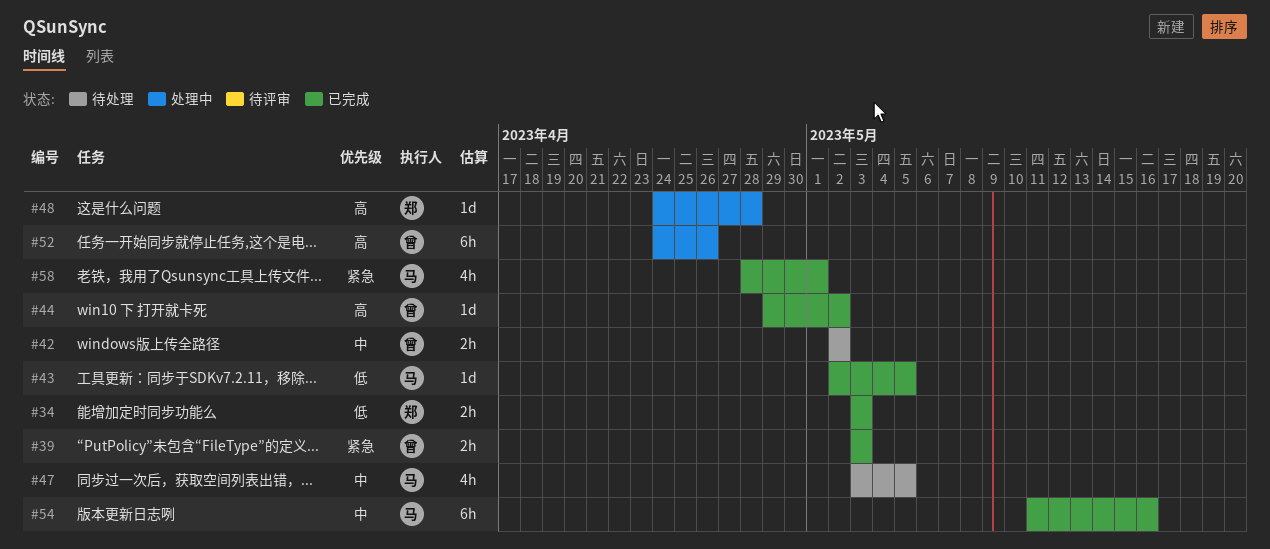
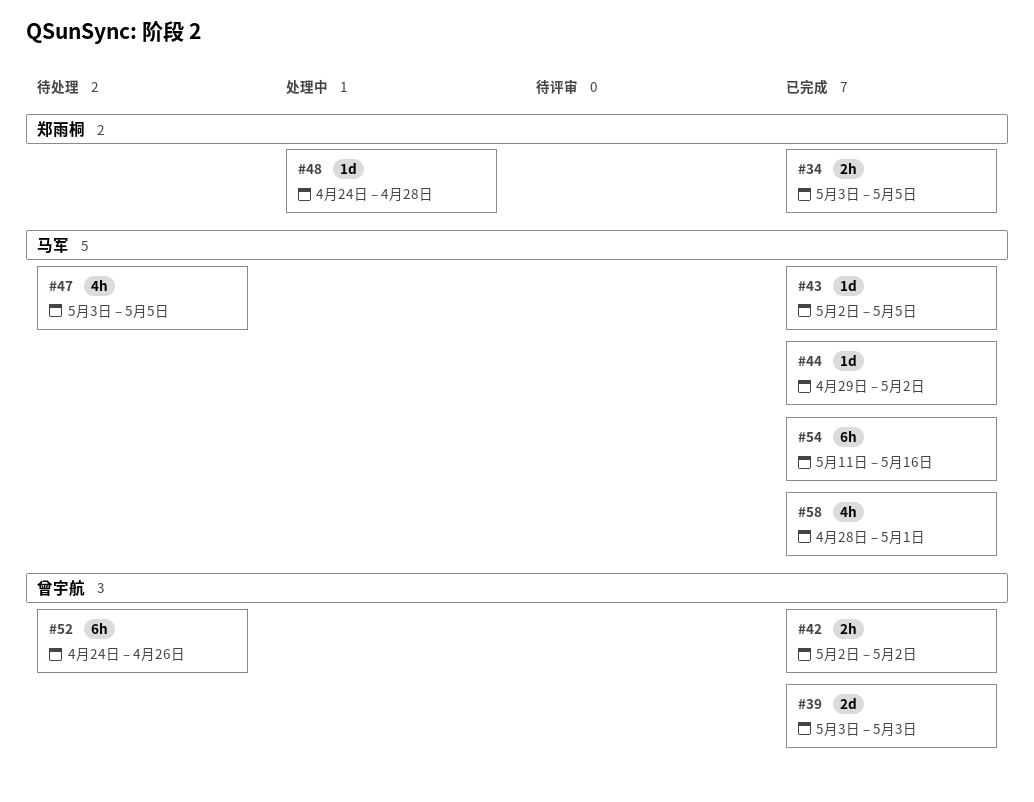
#34, due: May 3 -> May 5
#39, estimate: 2h -> 2d
#42, status: 待处理 -> 已完成
#44, owner: 曾宇航 -> 马军
#52, status: 处理中 -> 待处理

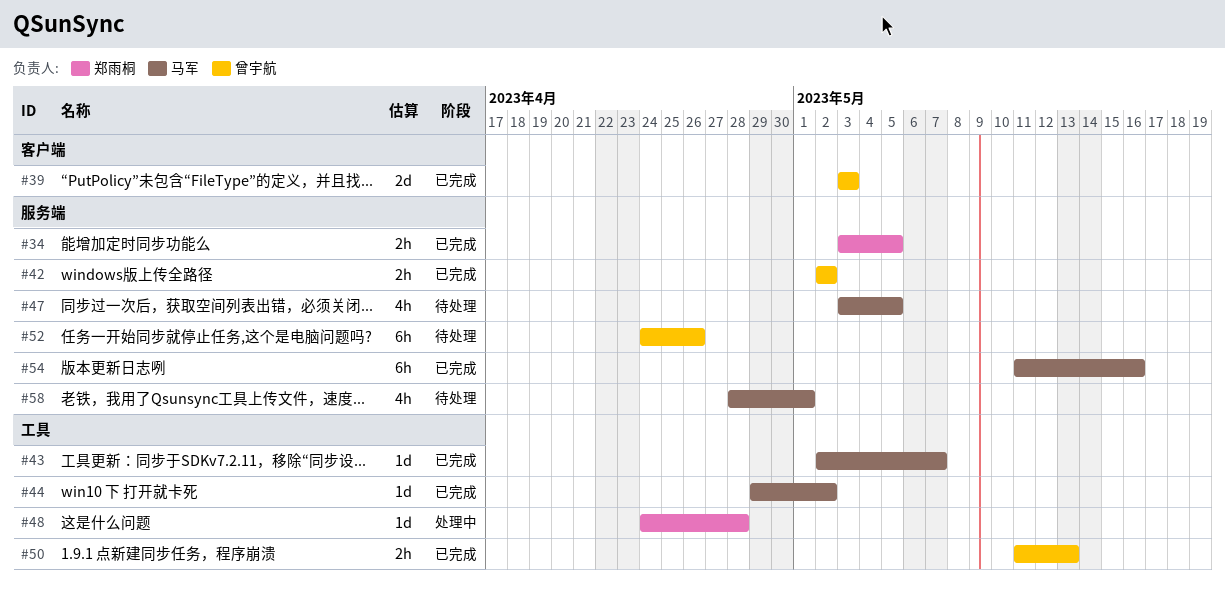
#43, due: May 5 -> May 7
#50: none -> present
#58, status: 已完成 -> 待处理

